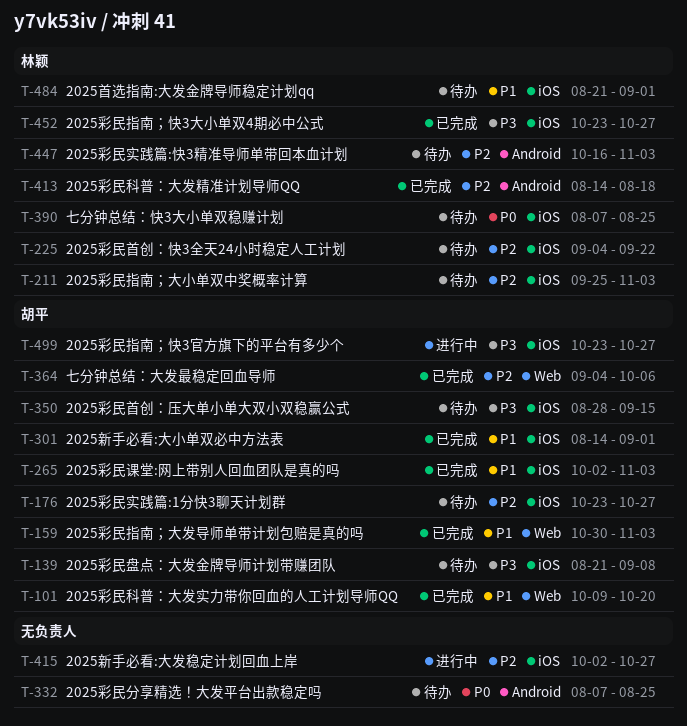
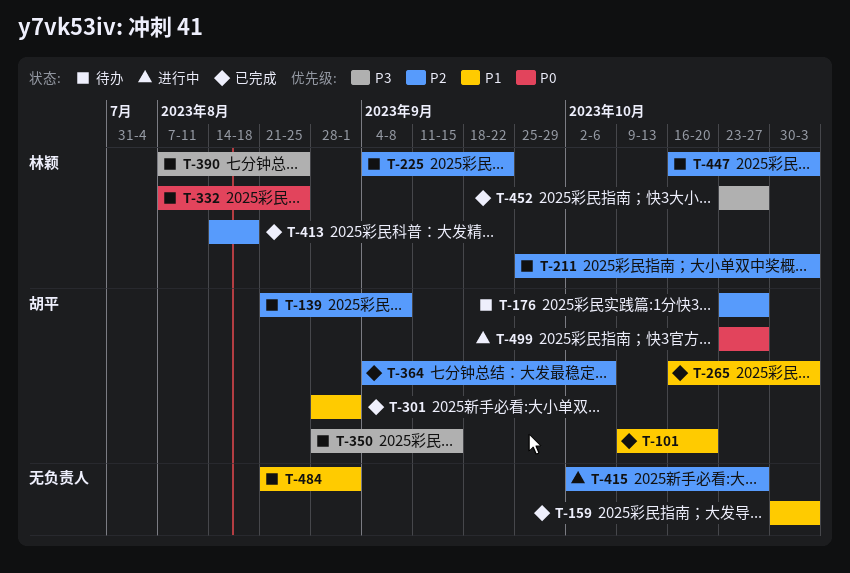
T-139, priority: P3 -> P2
T-159, owner: 胡平 -> none
T-265, start: Oct 2 -> Oct 16
T-301, start: Aug 14 -> Aug 28
T-332, owner: none -> 林颖
T-390, priority: P0 -> P3
T-484, owner: 林颖 -> none
T-499, priority: P3 -> P0

